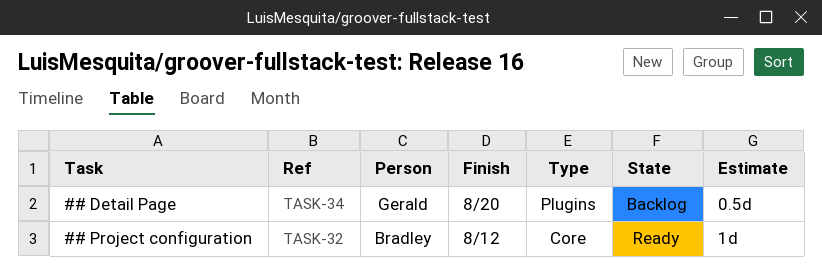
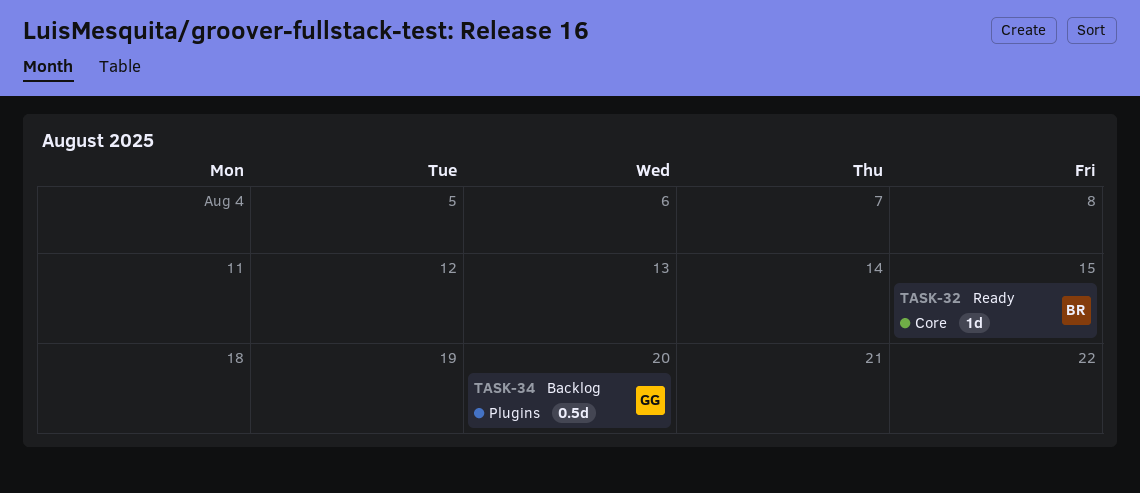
TASK-32, due: Aug 12 -> Aug 15

